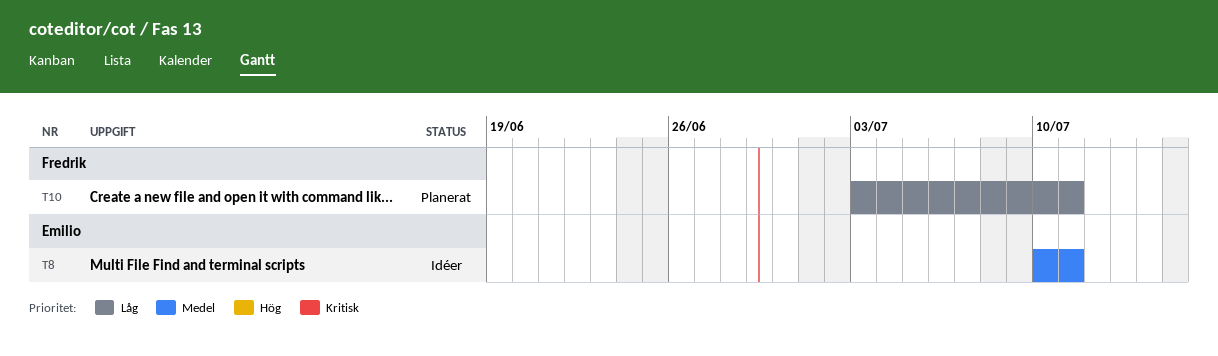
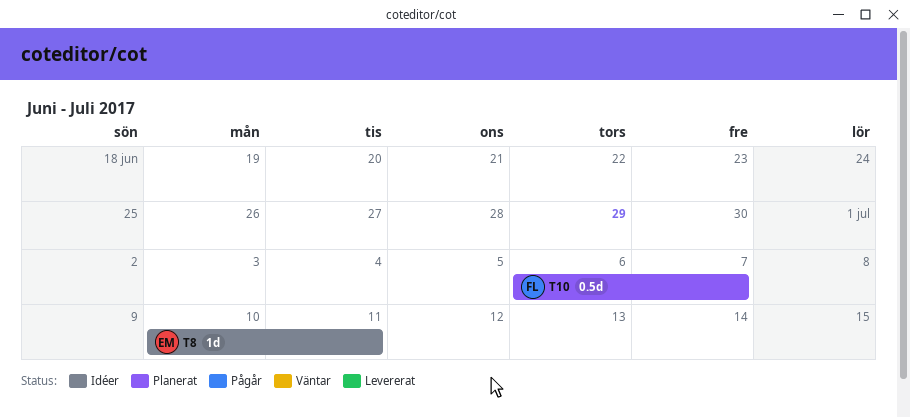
T10, start: Jul 3 -> Jul 6
T10, due: Jul 11 -> Jul 7

